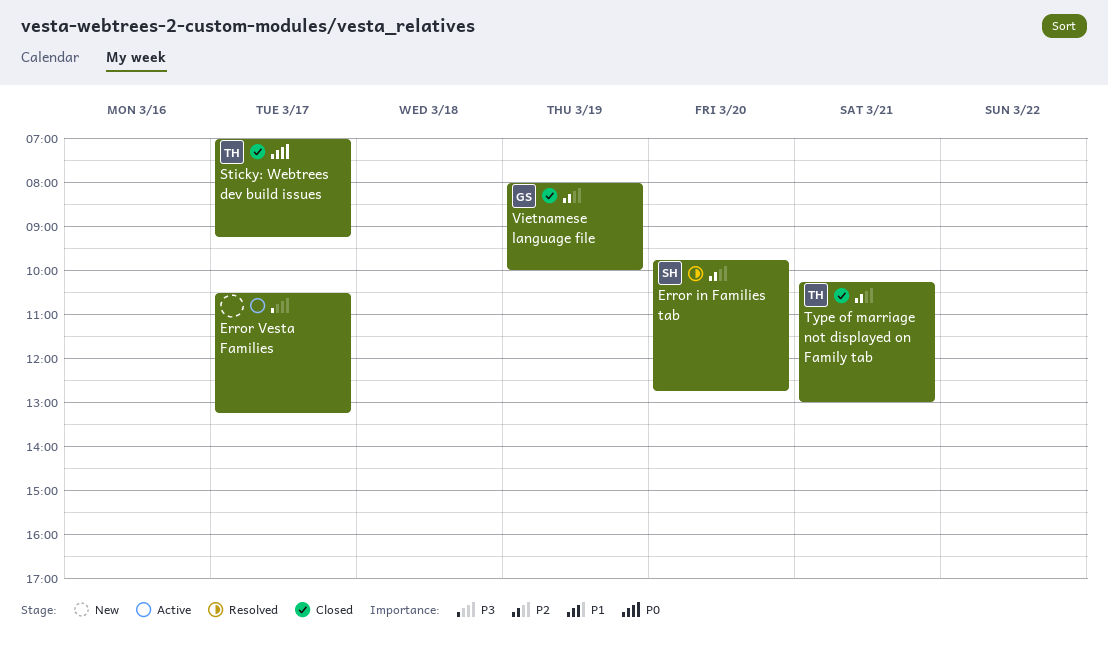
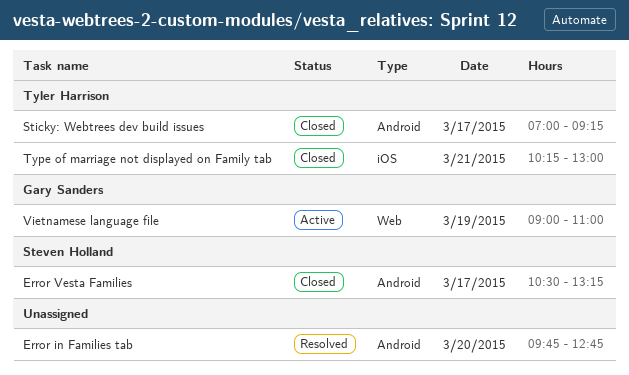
Error in Families tab, owner: Steven Holland -> none
Error Vesta Families, status: Active -> Closed
Error Vesta Families, owner: none -> Steven Holland
Vietnamese language file, status: Closed -> Active
Vietnamese language file, begins: 08:00 -> 09:00
Vietnamese language file, ends: 10:00 -> 11:00

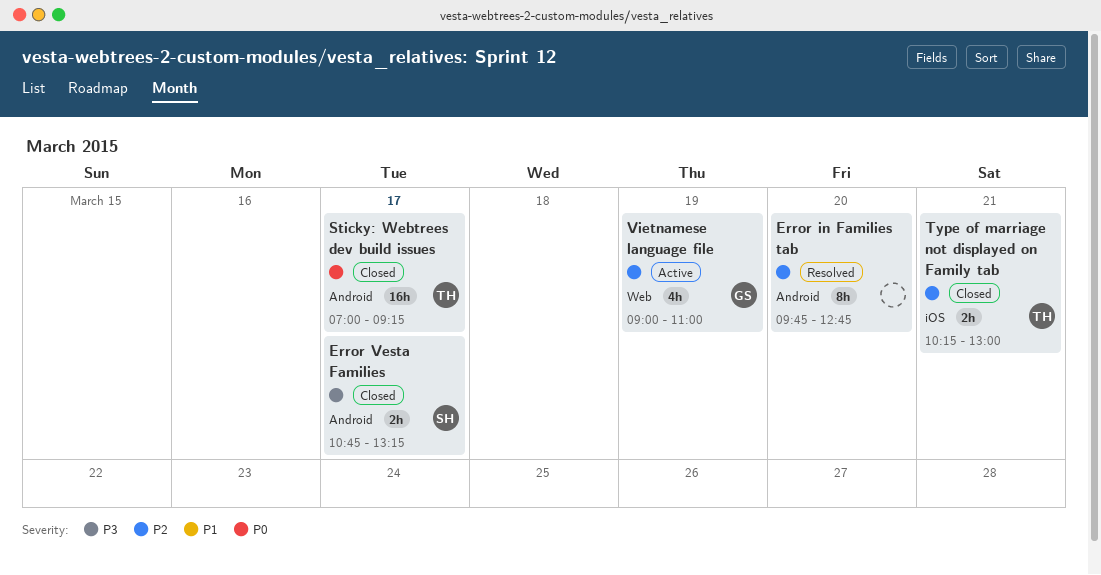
Error Vesta Families, begins: 10:30 -> 10:45

